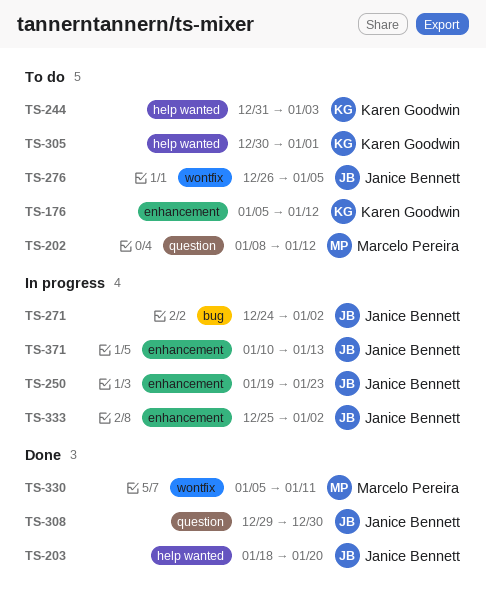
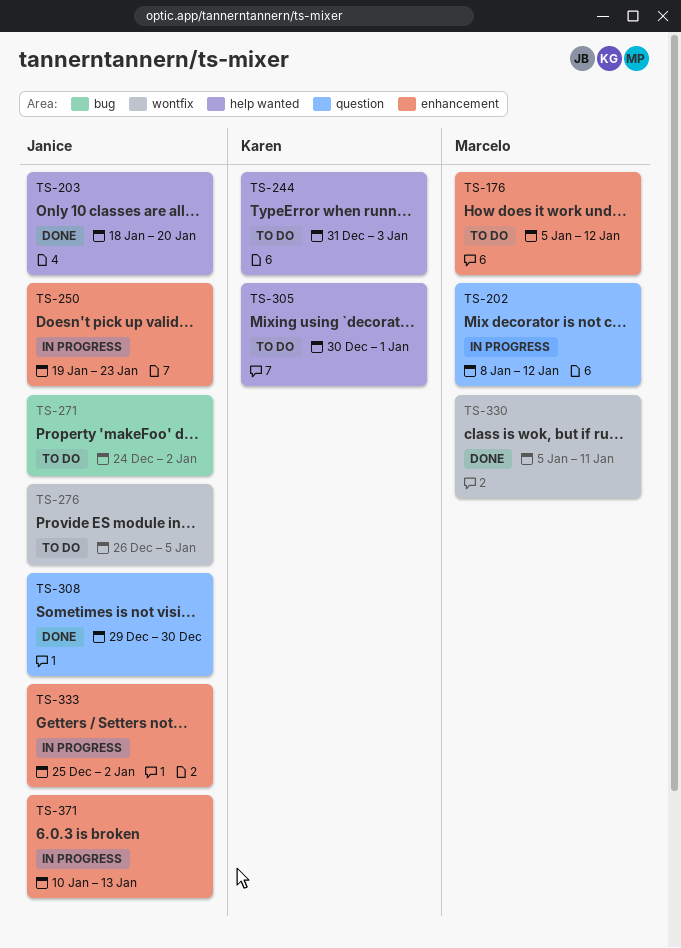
TS-176, owner: Karen Goodwin -> Marcelo Pereira
TS-202, status: To do -> In progress
TS-271, status: In progress -> To do

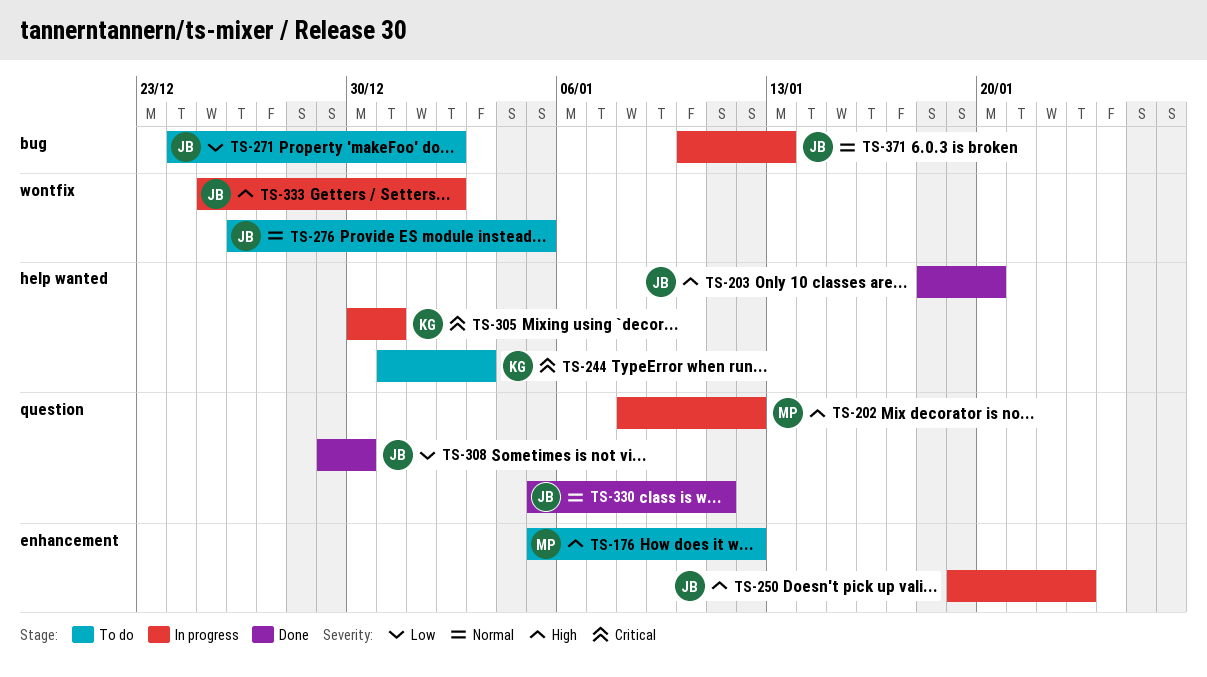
TS-305, status: To do -> In progress
TS-305, due: Jan 1 -> Dec 31
TS-330, owner: Marcelo -> Janice
TS-330, label: wontfix -> question
TS-333, label: enhancement -> wontfix
TS-371, label: enhancement -> bug

